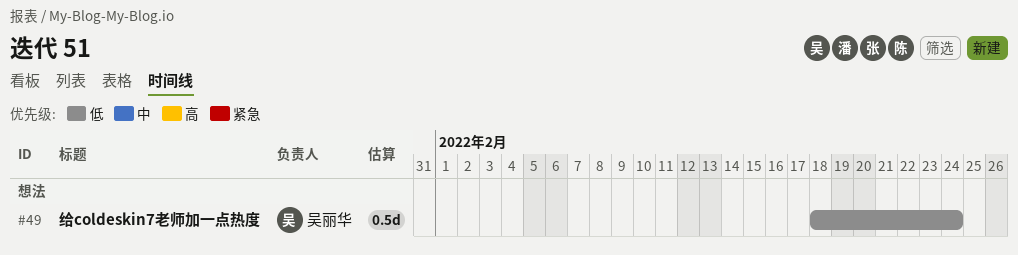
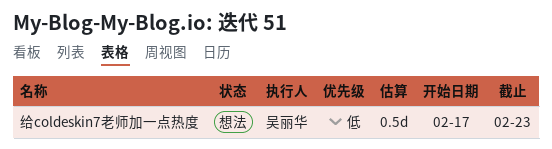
给coldeskin7老师加一点热度, start: Feb 18 -> Feb 17
给coldeskin7老师加一点热度, due: Feb 24 -> Feb 23

